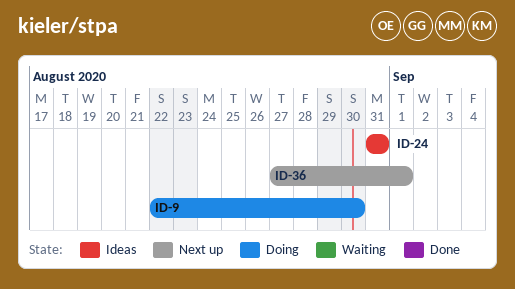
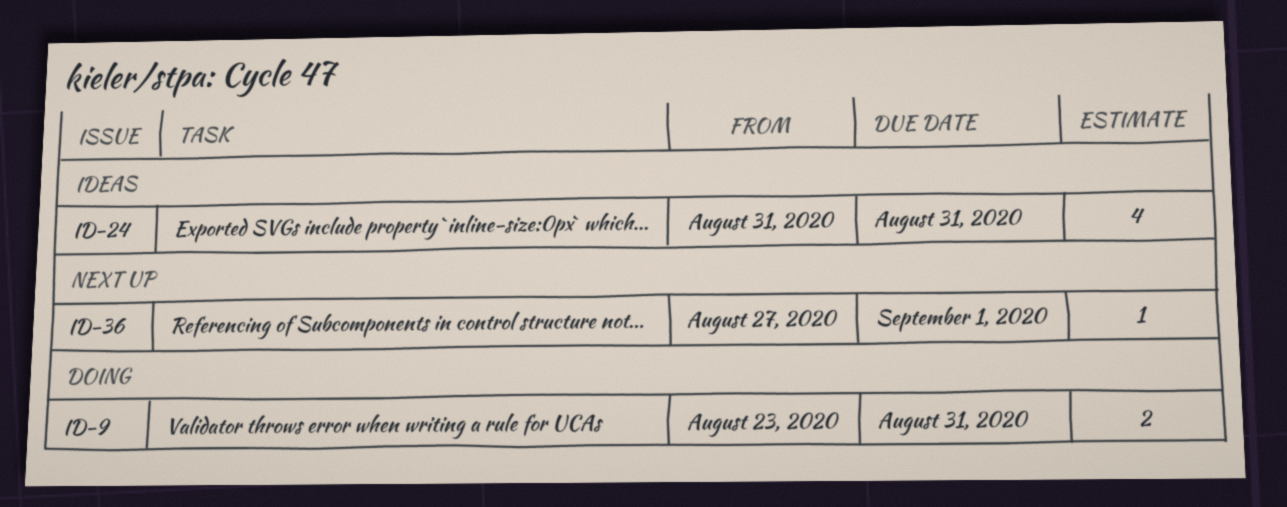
ID-9, start: Aug 22 -> Aug 23
ID-9, due: Aug 30 -> Aug 31

